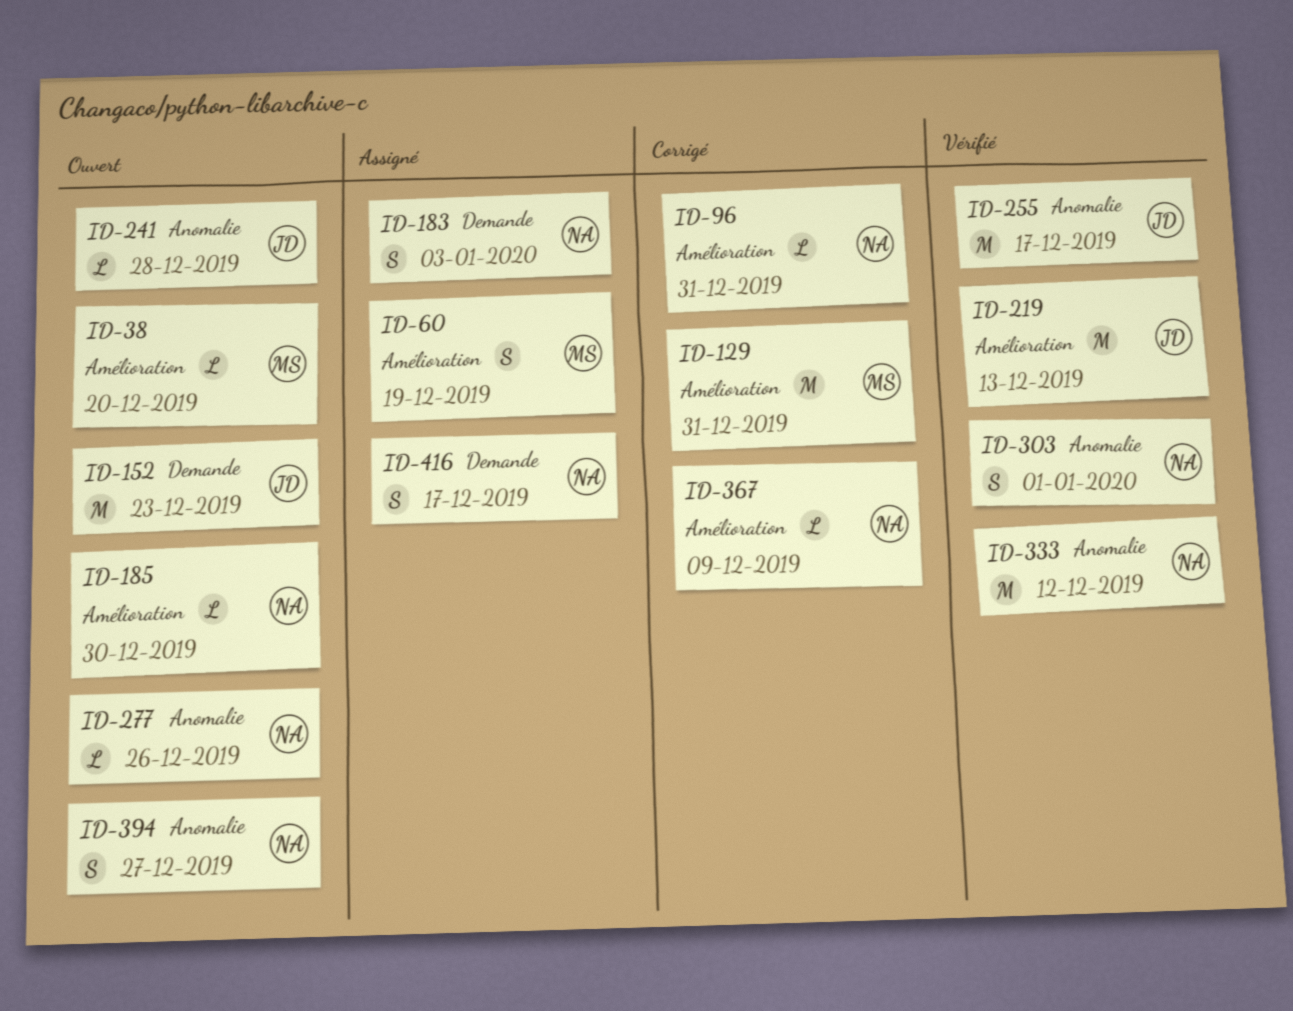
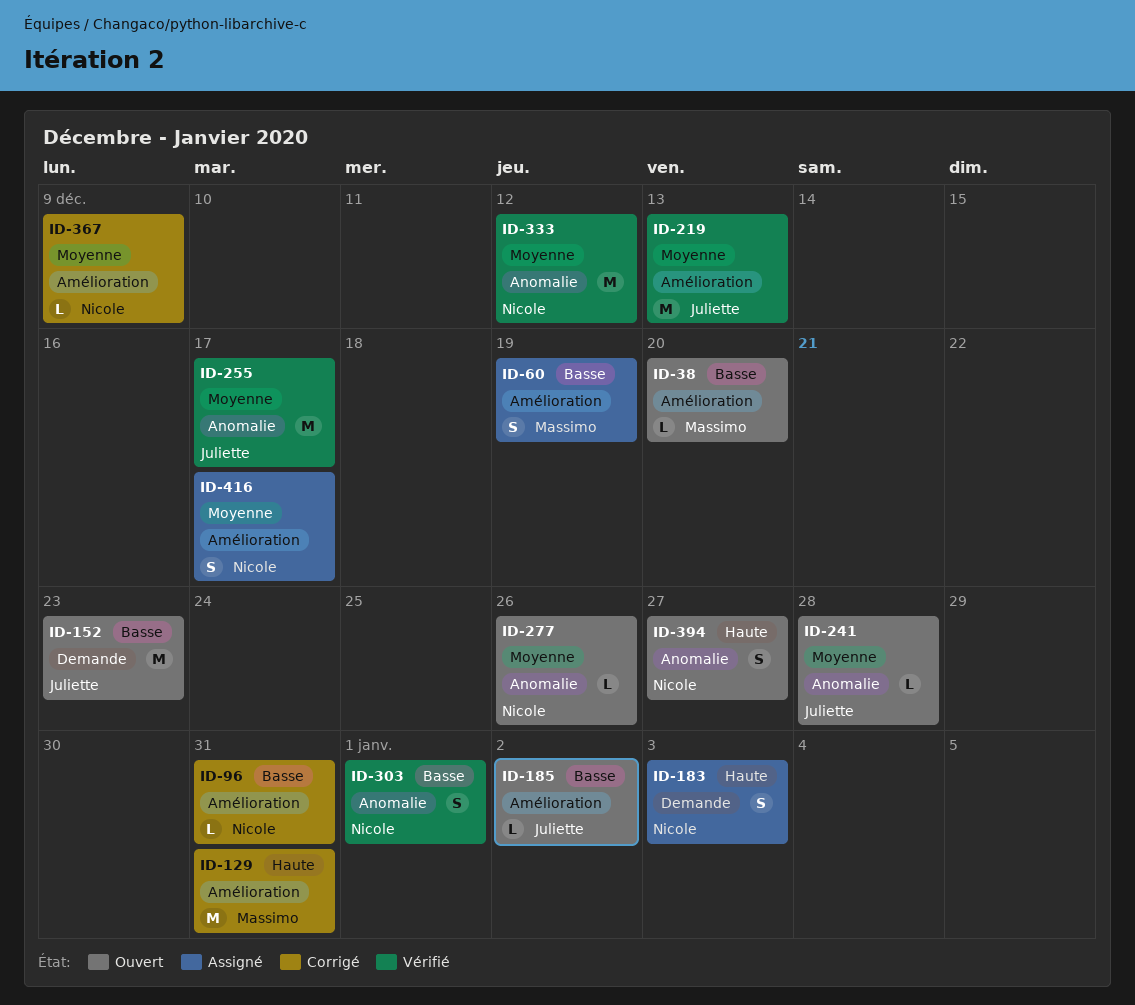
ID-185, owner: Nicole -> Juliette
ID-185, due: Dec 30 -> Jan 2
ID-416, label: Demande -> Amélioration

